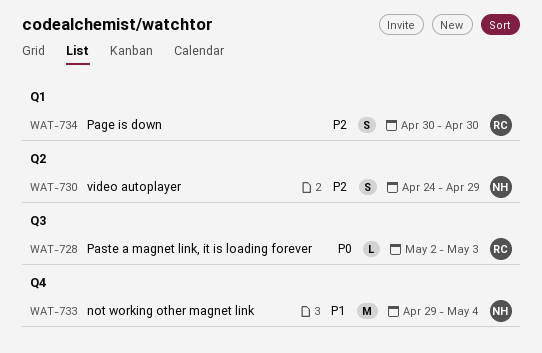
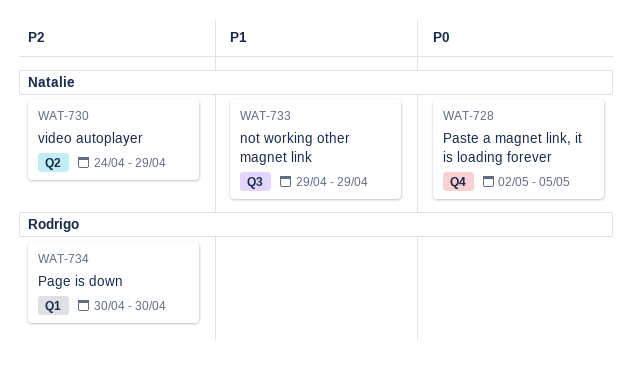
WAT-728, owner: Rodrigo -> Natalie
WAT-728, label: Q3 -> Q4
WAT-728, due: May 3 -> May 5
WAT-733, label: Q4 -> Q3
WAT-733, due: May 4 -> Apr 29

